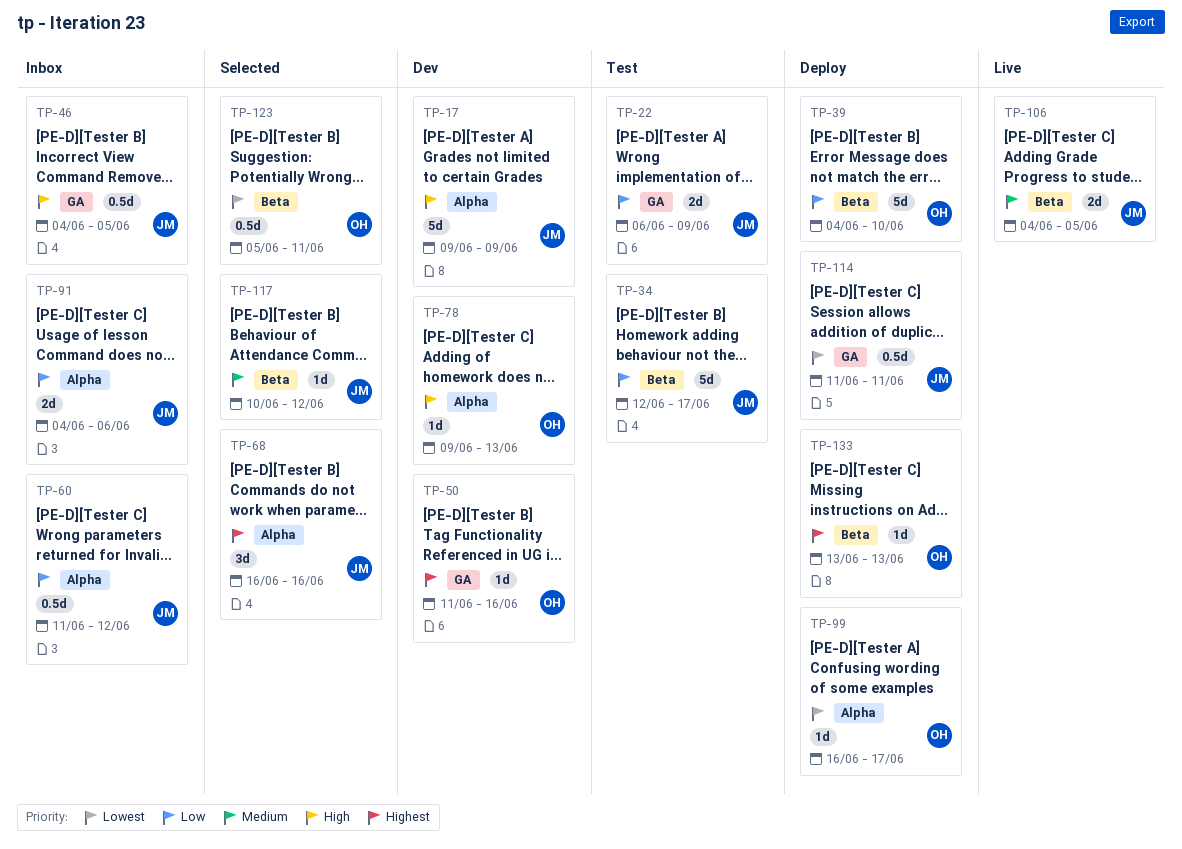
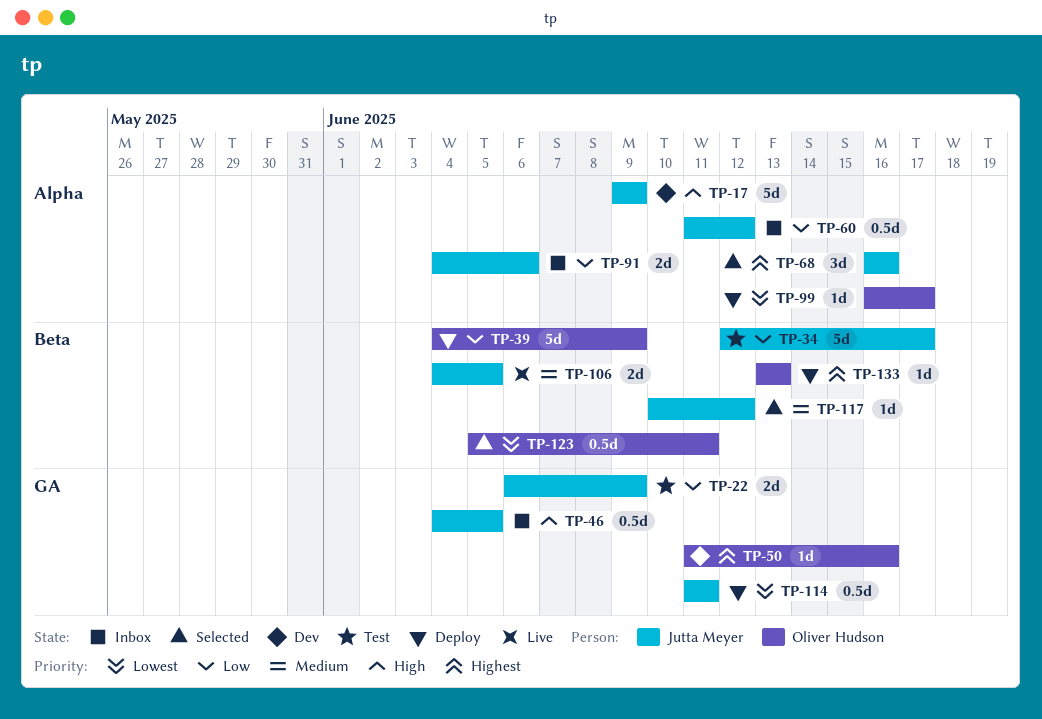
TP-39, due: Jun 10 -> Jun 9
TP-78: present -> none

